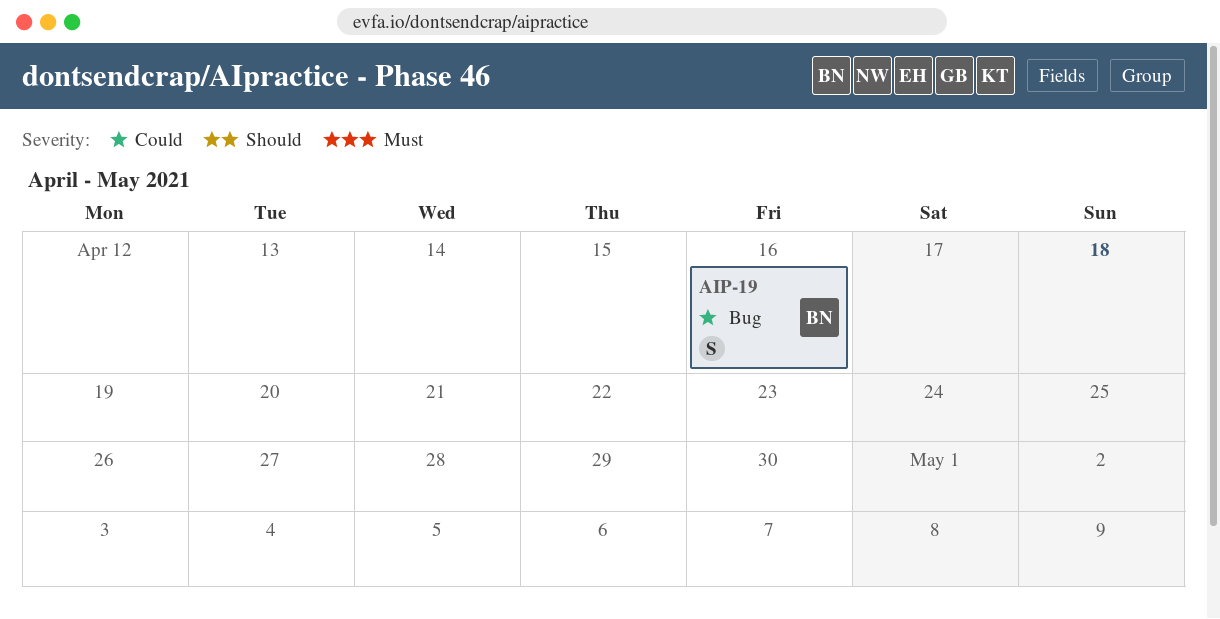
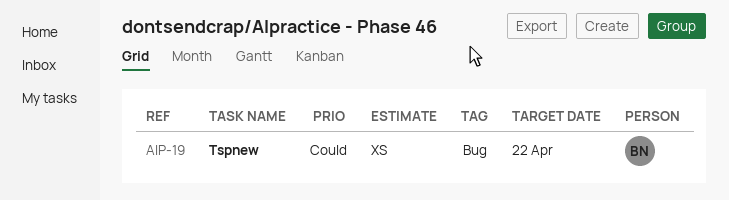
AIP-19, estimate: S -> XS
AIP-19, due: Apr 16 -> Apr 22

